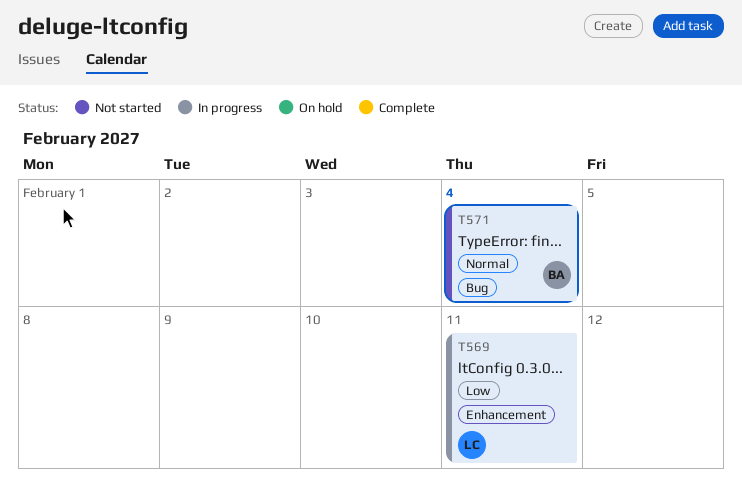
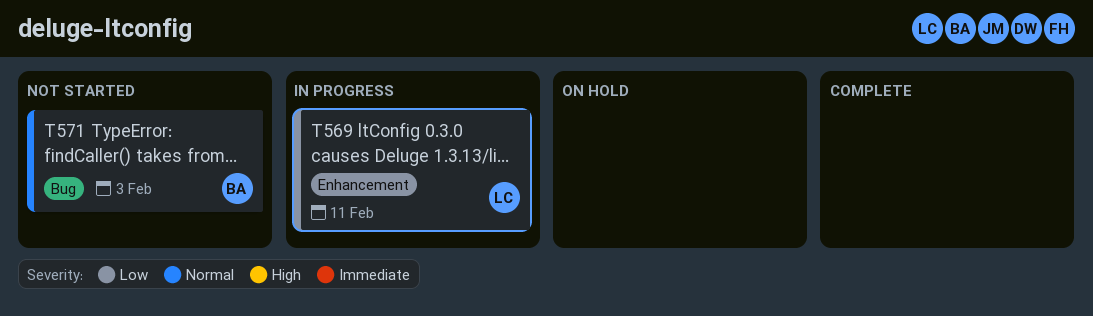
T571, due: Feb 4 -> Feb 3

